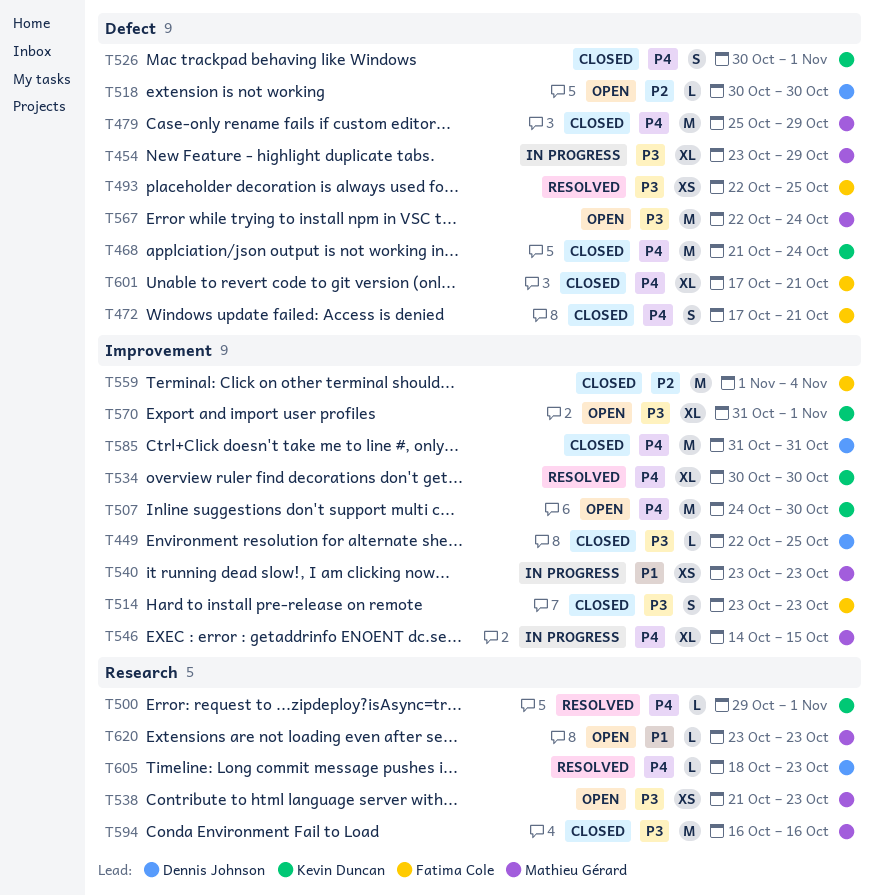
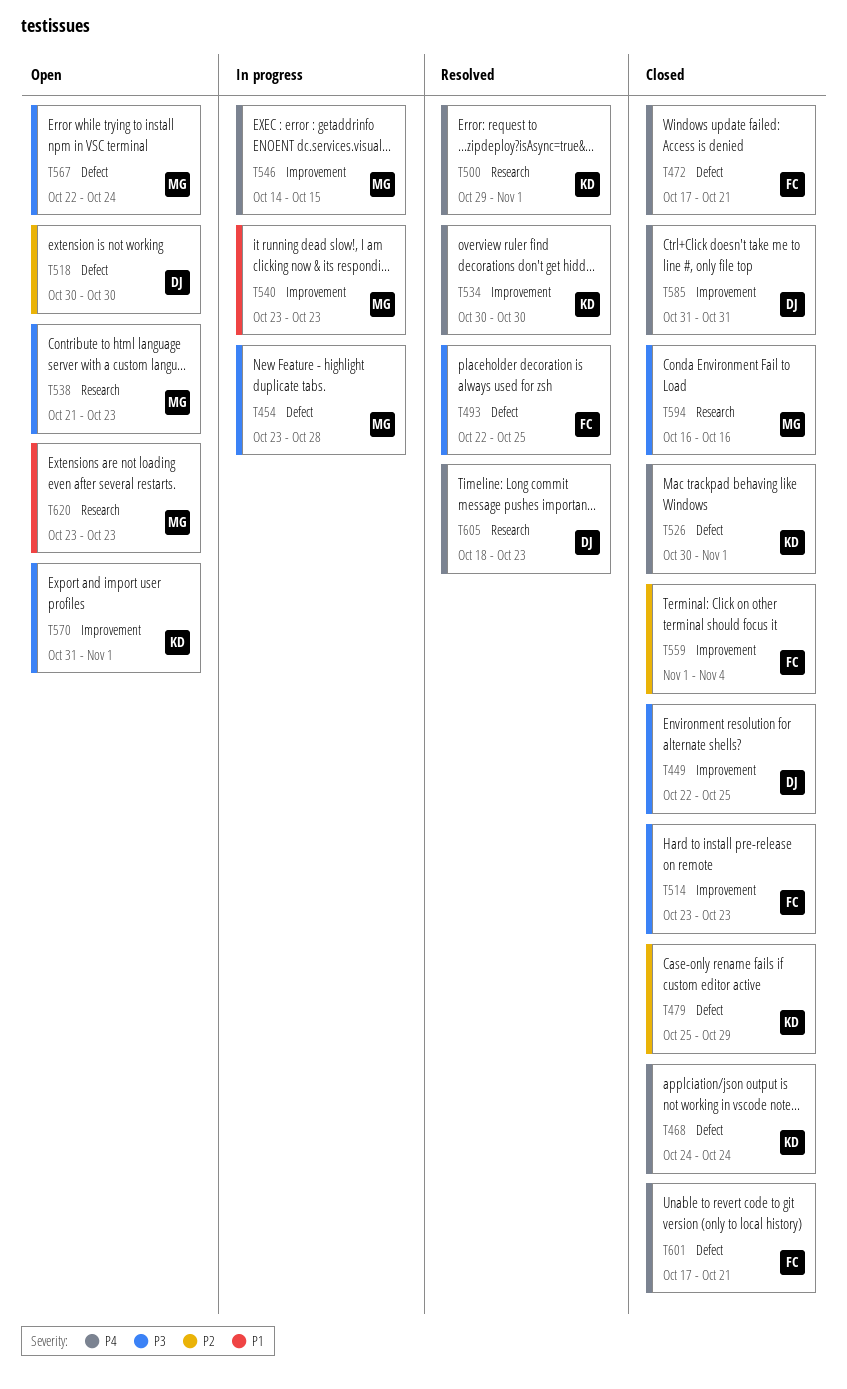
T454, due: Oct 29 -> Oct 28
T468, start: Oct 21 -> Oct 24
T479, owner: Mathieu Gérard -> Kevin Duncan
T479, priority: P4 -> P2
T507: present -> none

